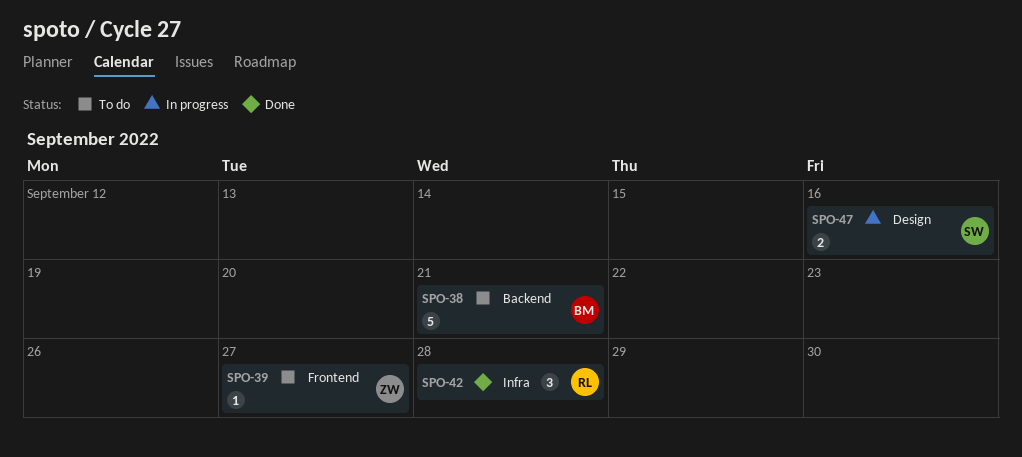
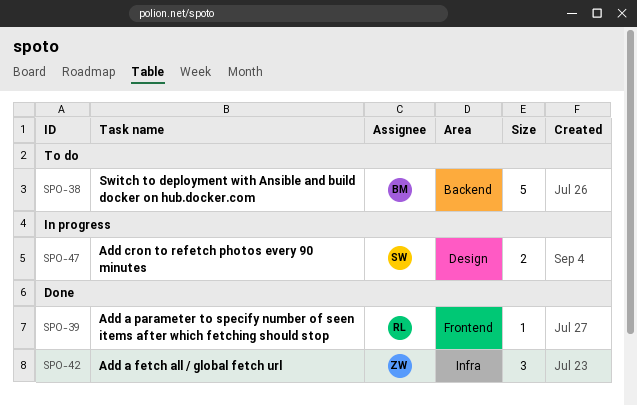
SPO-39, status: To do -> Done
SPO-39, owner: ZW -> RL
SPO-42, owner: RL -> ZW

